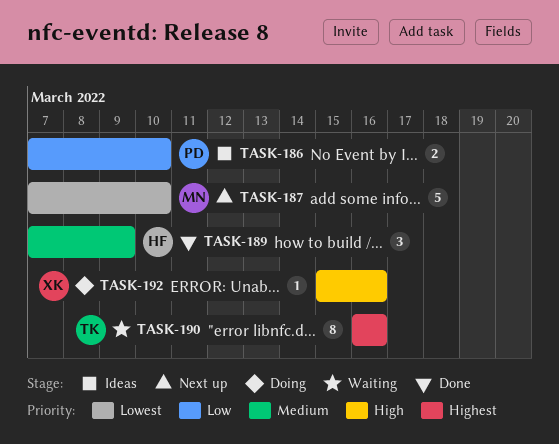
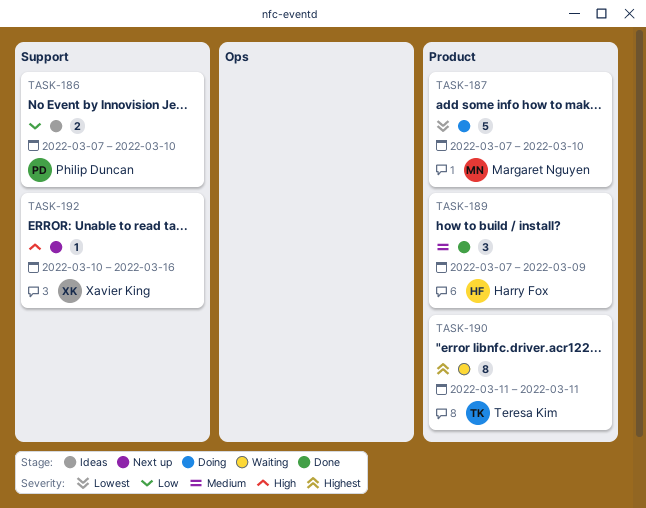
TASK-187, status: Next up -> Doing
TASK-190, start: Mar 16 -> Mar 11
TASK-190, due: Mar 16 -> Mar 11
TASK-192, status: Doing -> Next up
TASK-192, start: Mar 15 -> Mar 10

